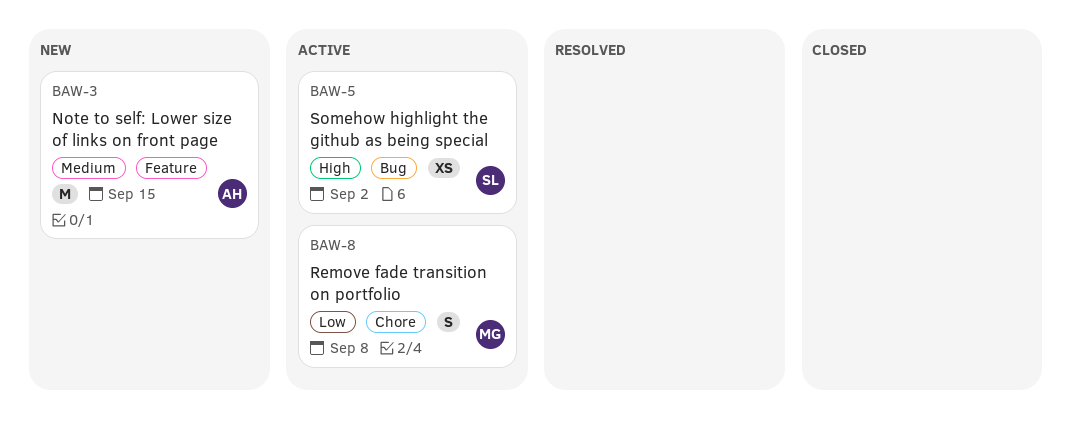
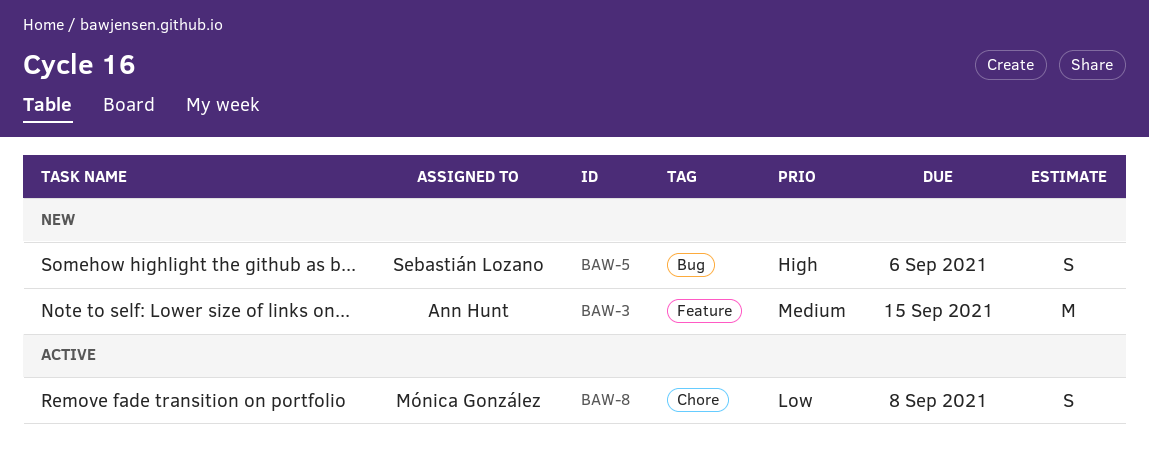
BAW-5, status: Active -> New
BAW-5, estimate: XS -> S
BAW-5, due: Sep 2 -> Sep 6

